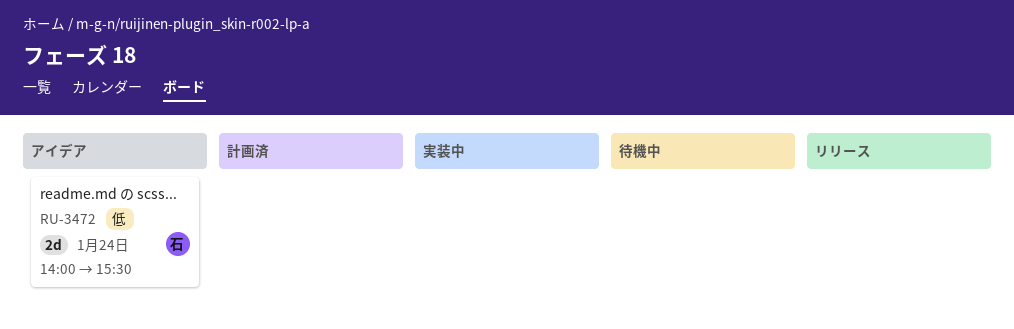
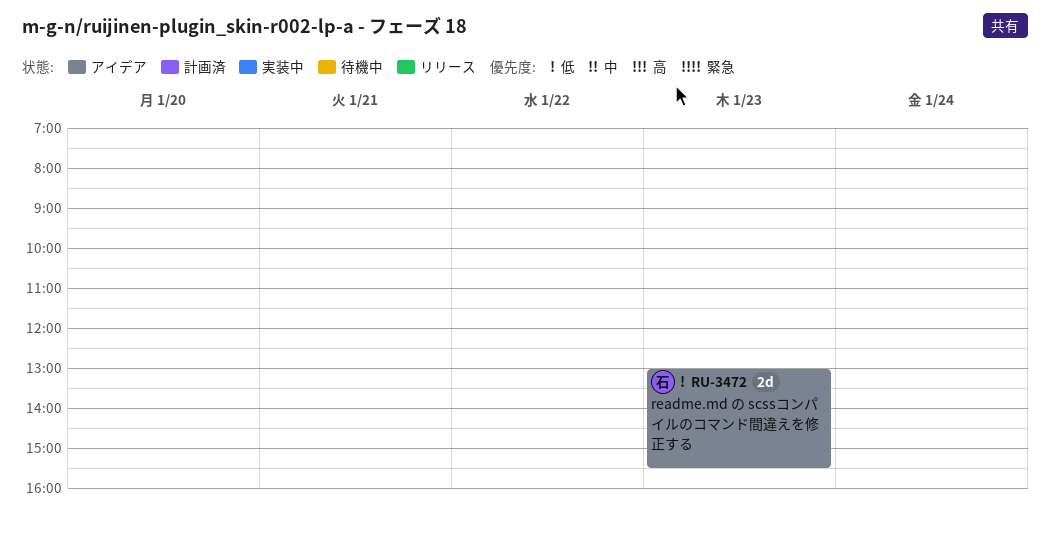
RU-3472, day: Jan 24 -> Jan 23
RU-3472, begins: 14:00 -> 13:00

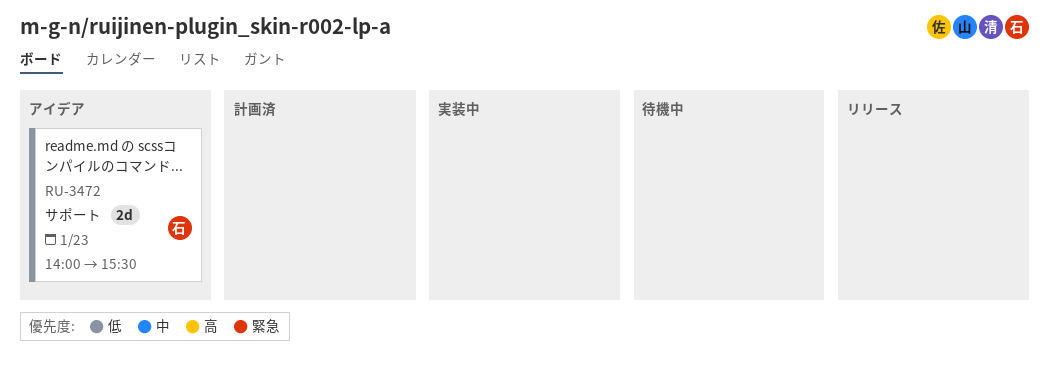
RU-3472, begins: 13:00 -> 14:00

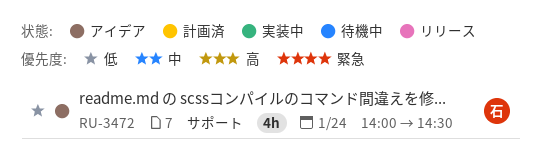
RU-3472, estimate: 2d -> 4h
RU-3472, day: Jan 23 -> Jan 24
RU-3472, ends: 15:30 -> 14:30

